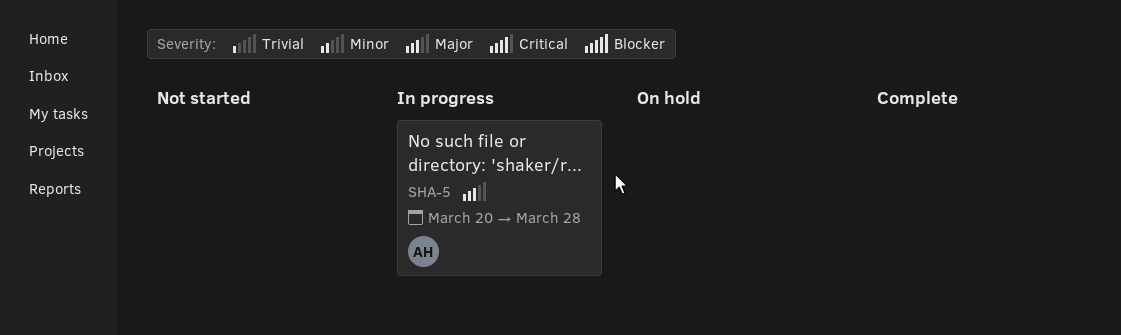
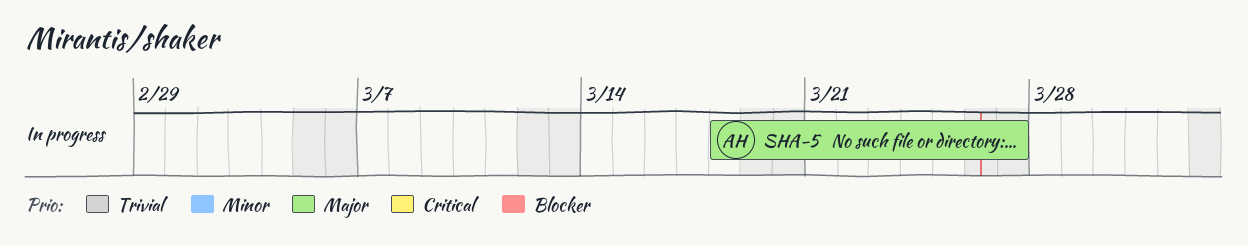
SHA-5, start: Mar 20 -> Mar 18
SHA-5, due: Mar 28 -> Mar 27

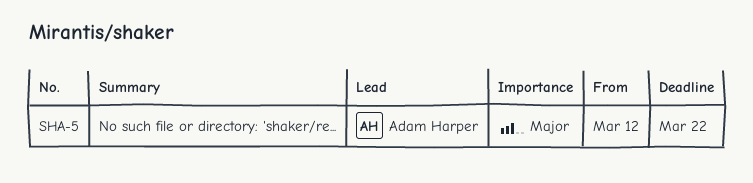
SHA-5, start: Mar 18 -> Mar 12
SHA-5, due: Mar 27 -> Mar 22

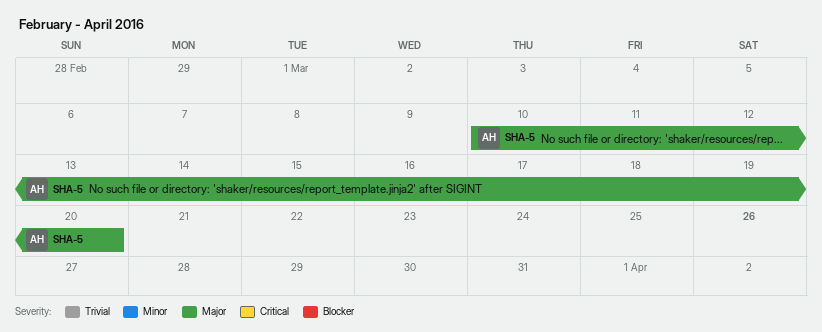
SHA-5, start: Mar 12 -> Mar 10
SHA-5, due: Mar 22 -> Mar 20

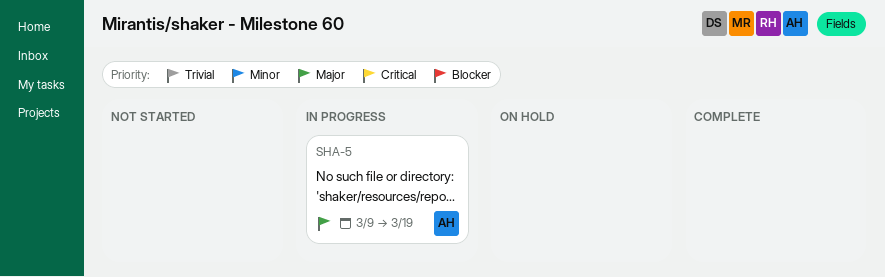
SHA-5, start: Mar 10 -> Mar 9
SHA-5, due: Mar 20 -> Mar 19

